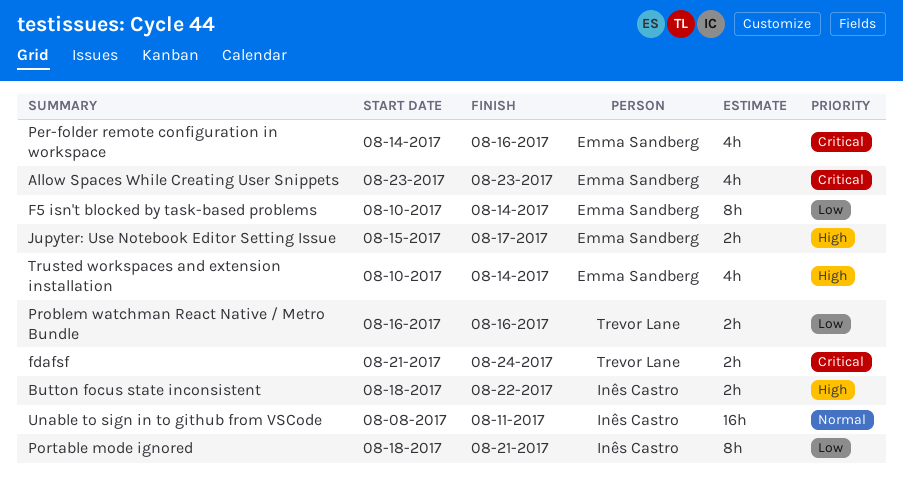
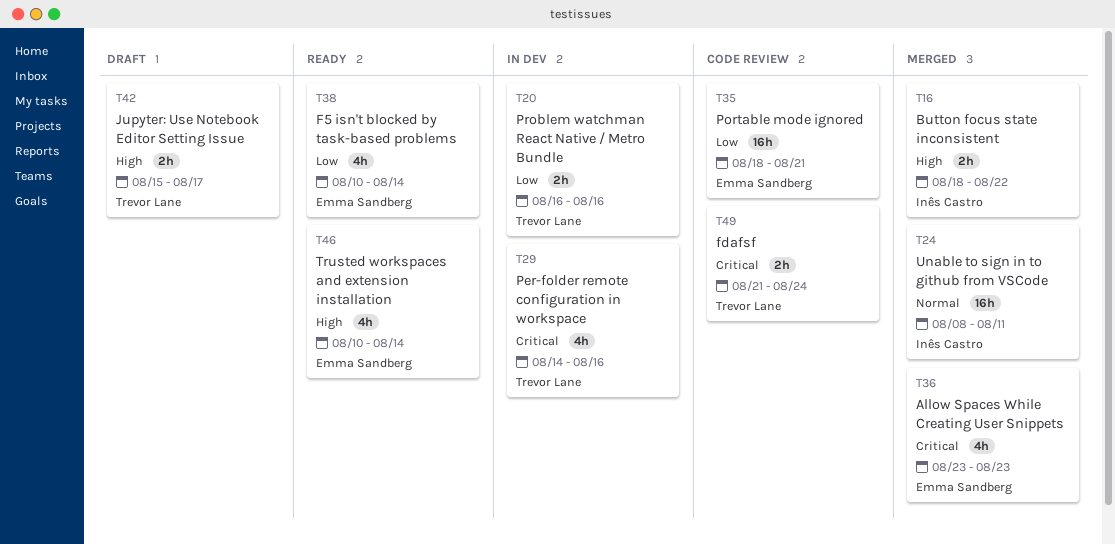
F5 isn't blocked by task-based problems, estimate: 8h -> 4h
Jupyter: Use Notebook Editor Setting Issue, owner: Emma Sandberg -> Trevor Lane
Per-folder remote configuration in workspace, owner: Emma Sandberg -> Trevor Lane
Portable mode ignored, owner: Inês Castro -> Emma Sandberg
Portable mode ignored, estimate: 8h -> 16h

